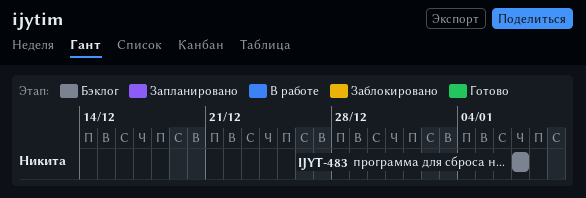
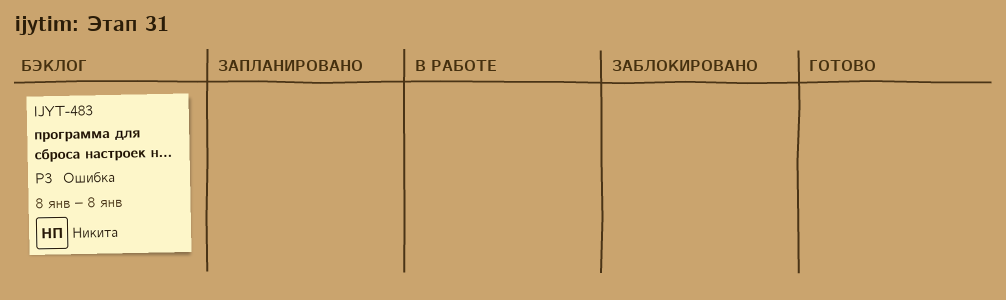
IJYT-483, start: Jan 7 -> Jan 8
IJYT-483, due: Jan 7 -> Jan 8

